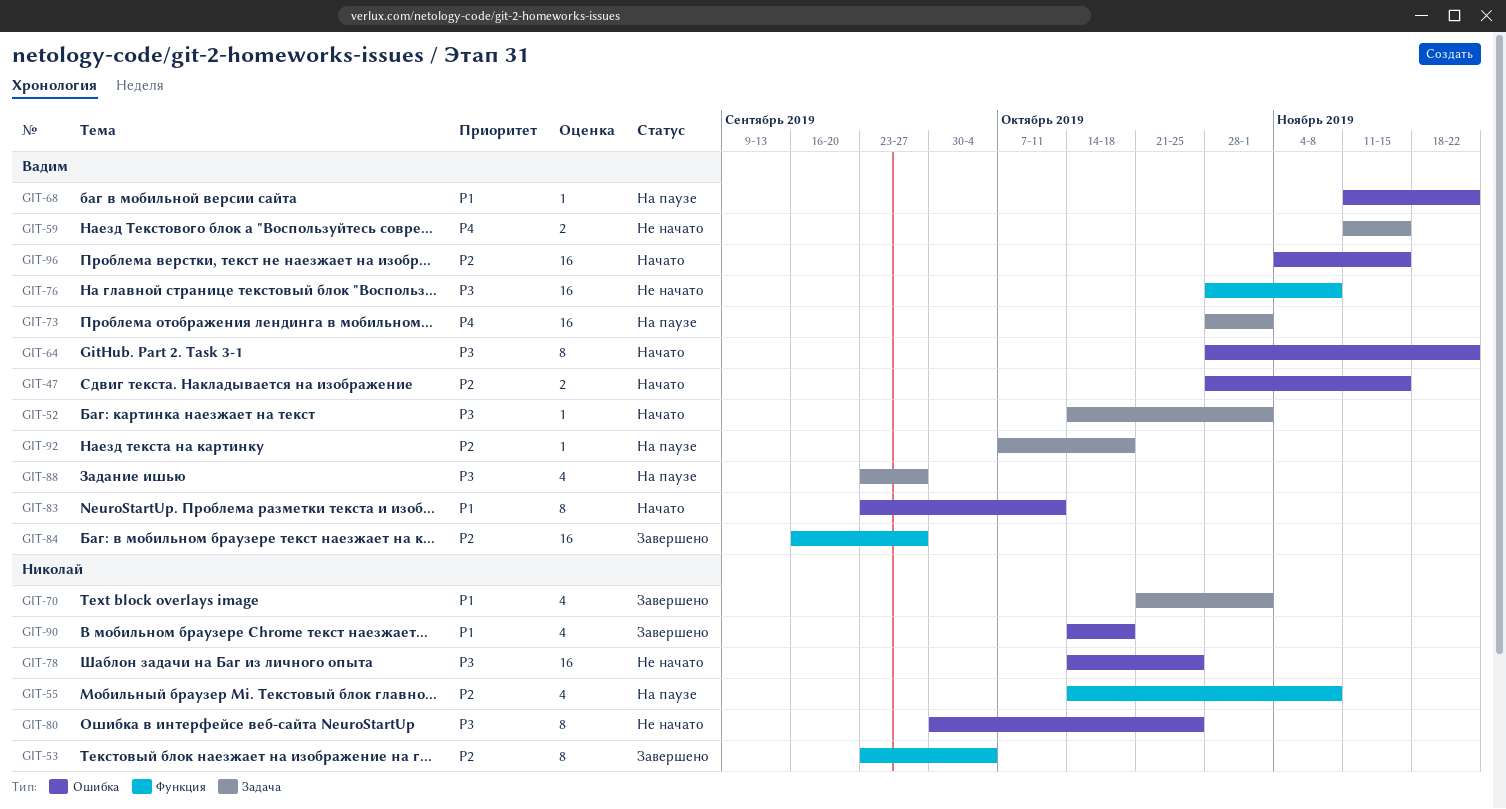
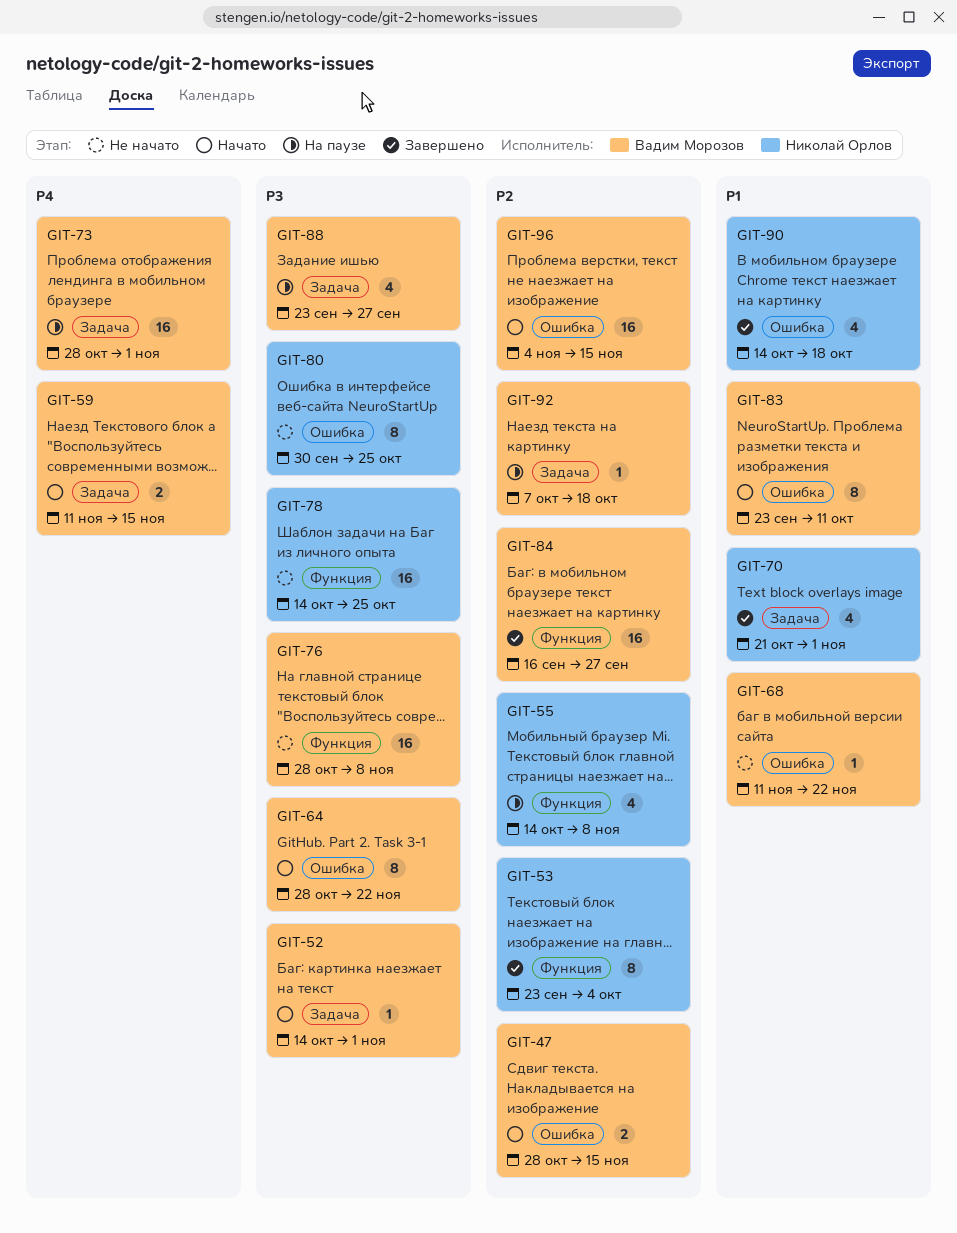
GIT-59, status: Не начато -> Начато
GIT-68, status: На паузе -> Не начато
GIT-78, label: Ошибка -> Функция

